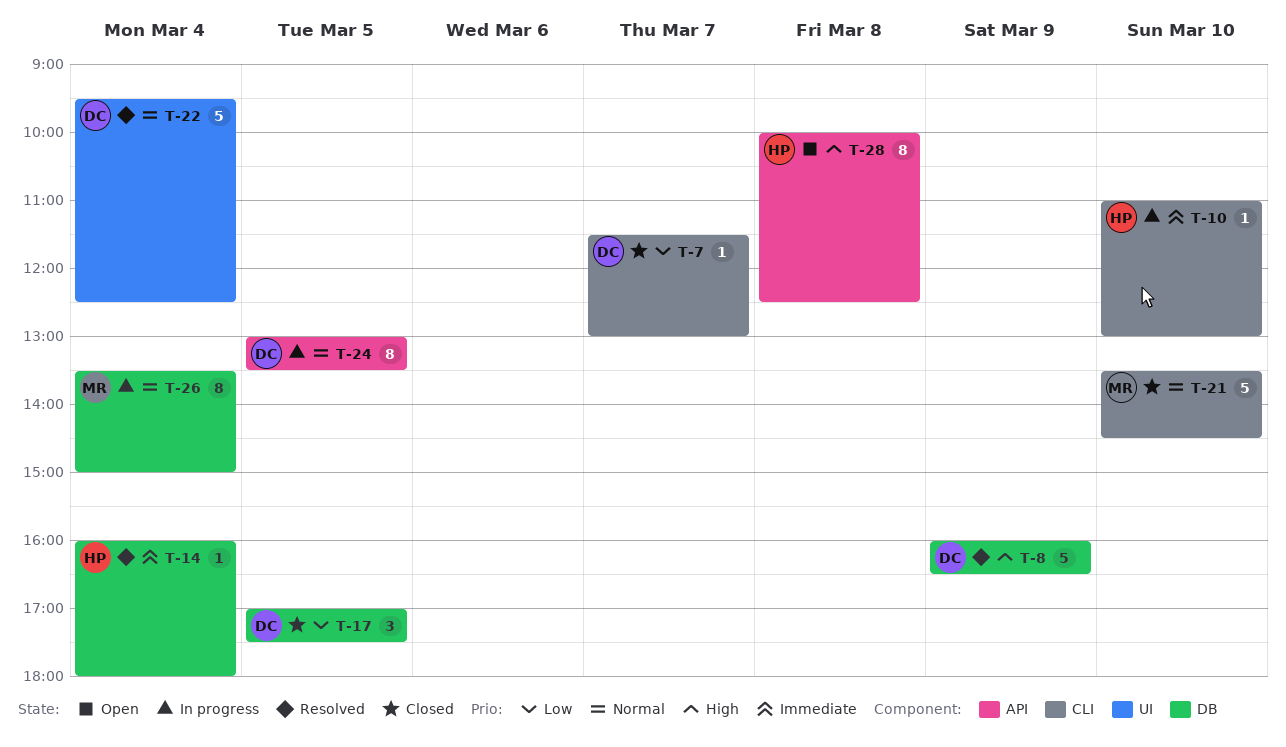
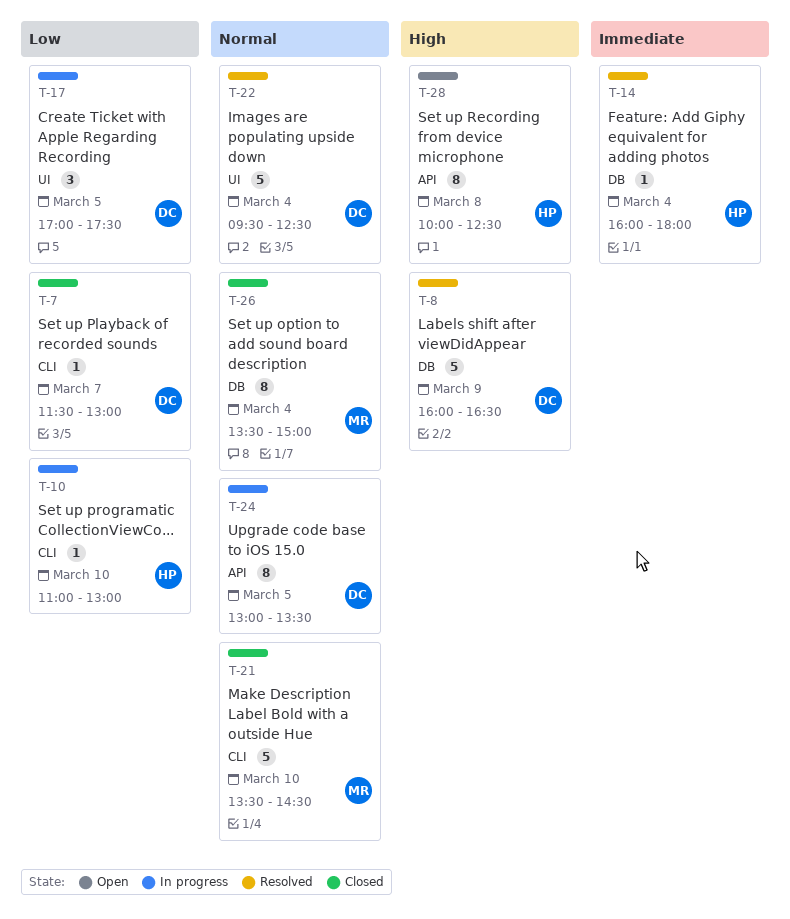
T-10, priority: Immediate -> Low
T-17, status: Closed -> In progress
T-17, label: DB -> UI
T-26, status: In progress -> Closed

